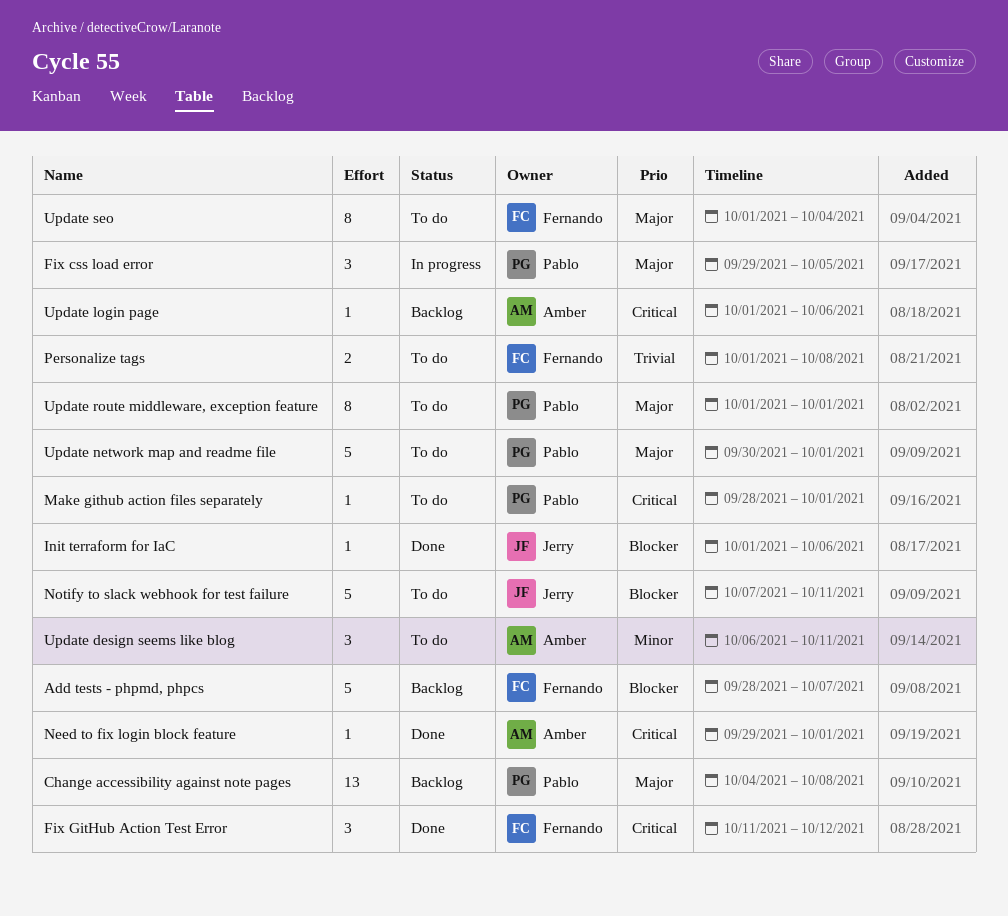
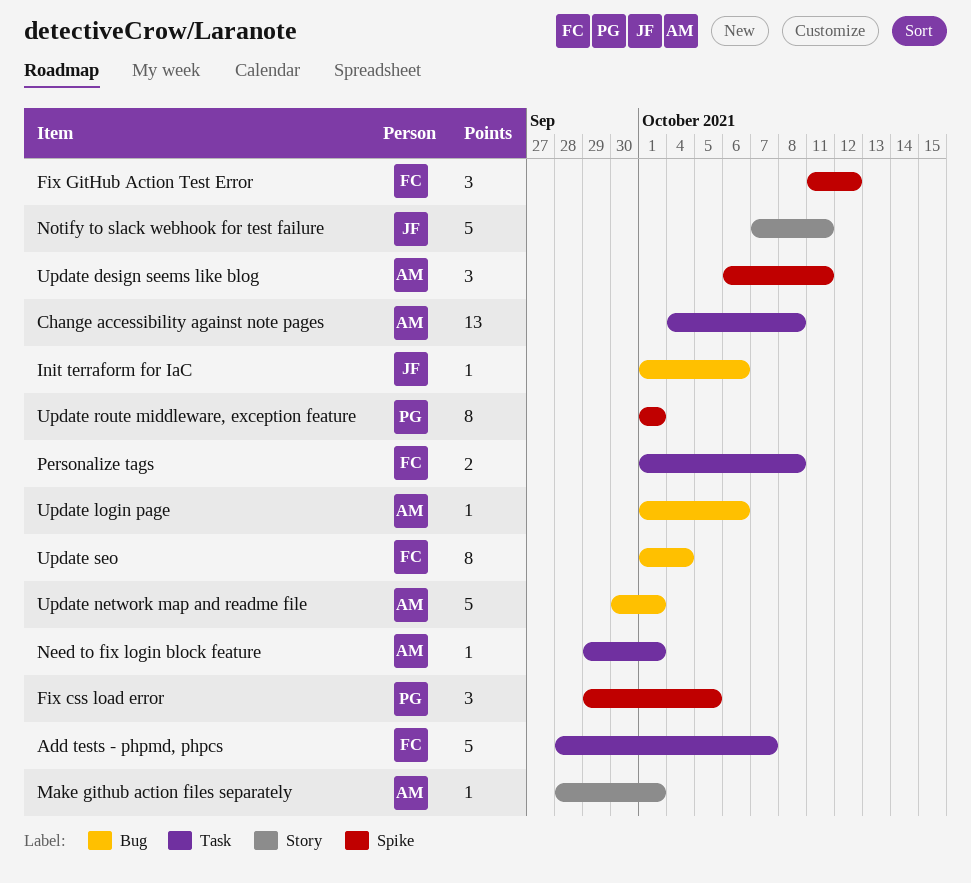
Change accessibility against note pages, owner: Pablo -> Amber
Make github action files separately, owner: Pablo -> Amber
Update network map and readme file, owner: Pablo -> Amber

